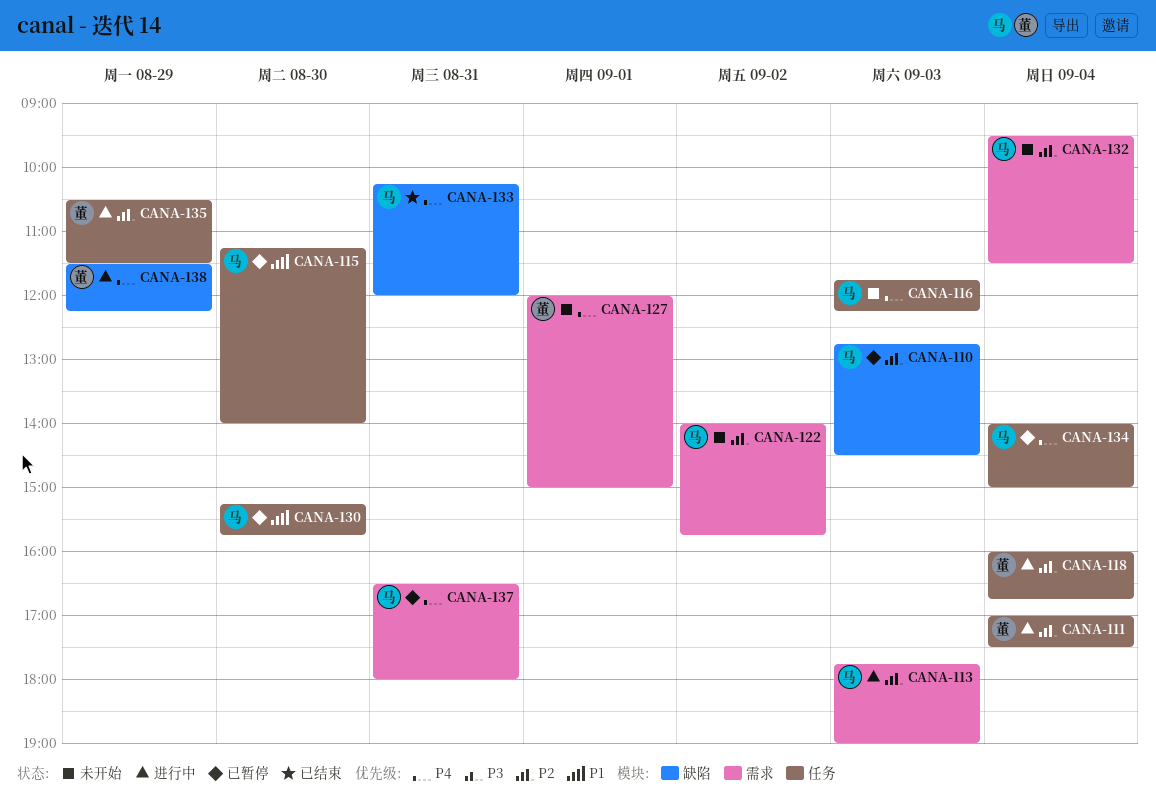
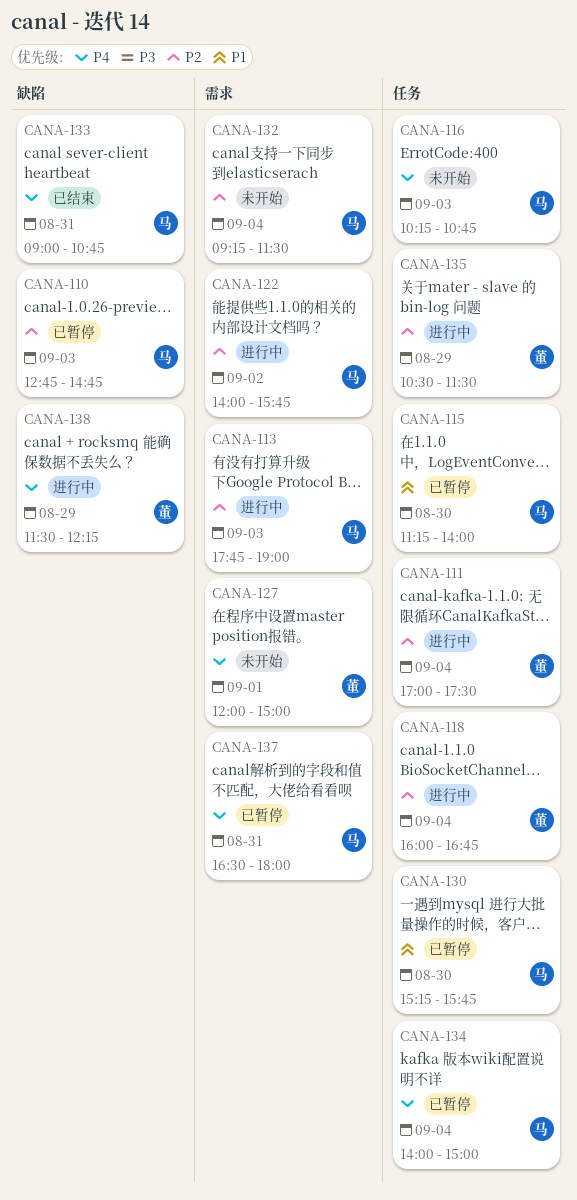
CANA-110, ends: 14:30 -> 14:45
CANA-116, begins: 11:45 -> 10:15
CANA-116, ends: 12:15 -> 10:45
CANA-122, status: 未开始 -> 进行中
CANA-132, begins: 09:30 -> 09:15
CANA-133, begins: 10:15 -> 09:00
CANA-133, ends: 12:00 -> 10:45

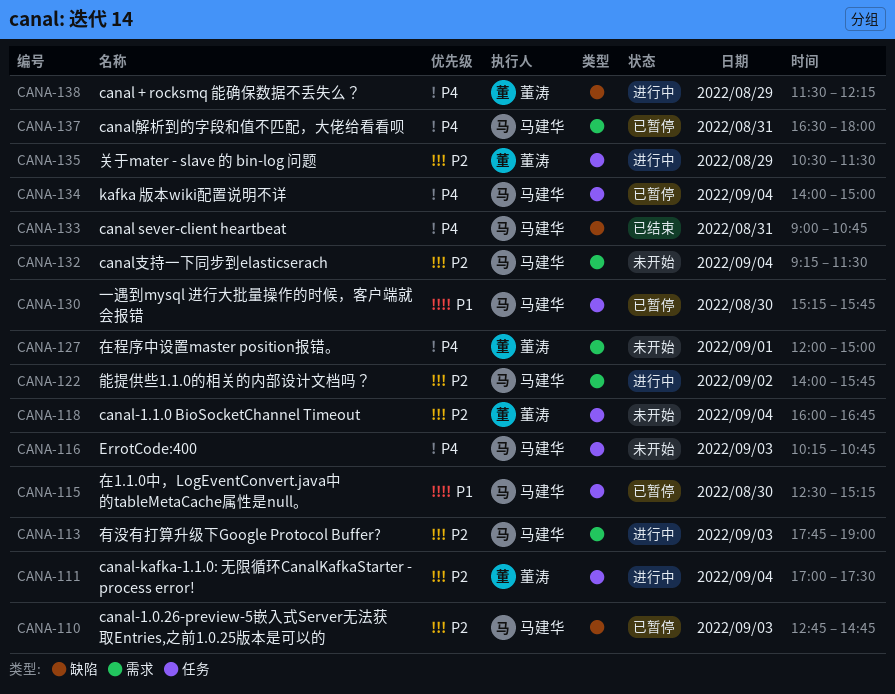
CANA-115, begins: 11:15 -> 12:30
CANA-115, ends: 14:00 -> 15:15
CANA-118, status: 进行中 -> 未开始

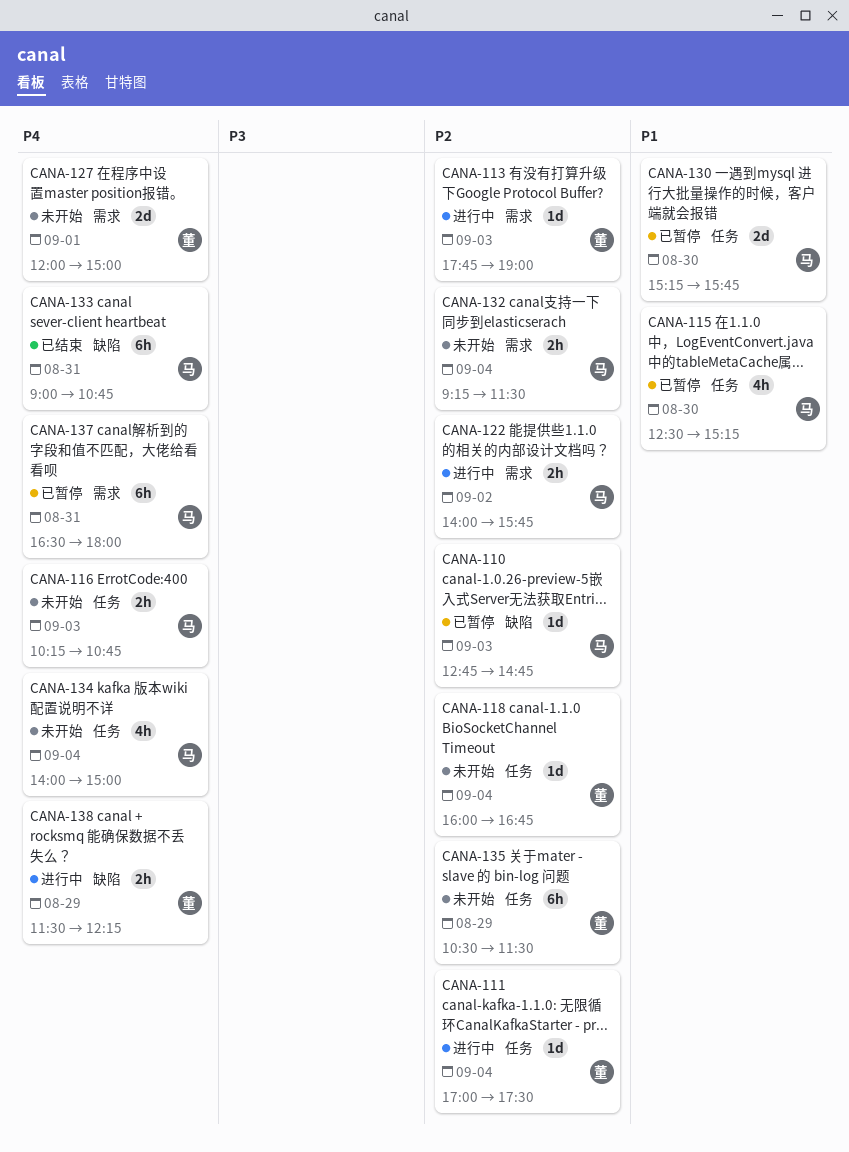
CANA-113, owner: 马建华 -> 董涛
CANA-134, status: 已暂停 -> 未开始
CANA-135, status: 进行中 -> 未开始

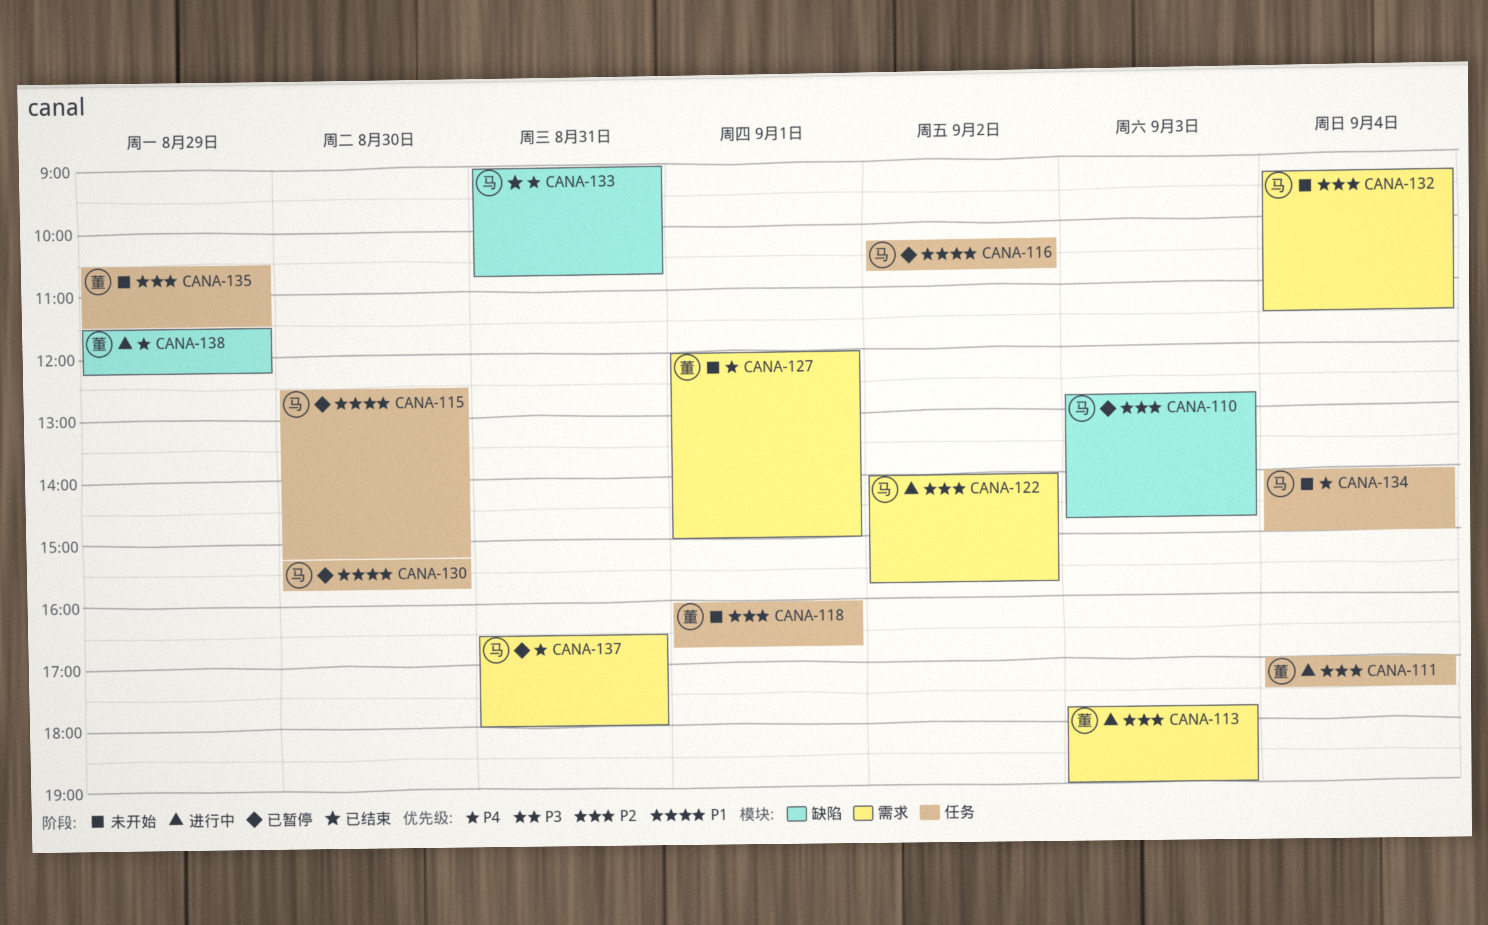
CANA-116, status: 未开始 -> 已暂停
CANA-116, priority: P4 -> P1
CANA-116, day: Sep 3 -> Sep 2
CANA-118, day: Sep 4 -> Sep 1

